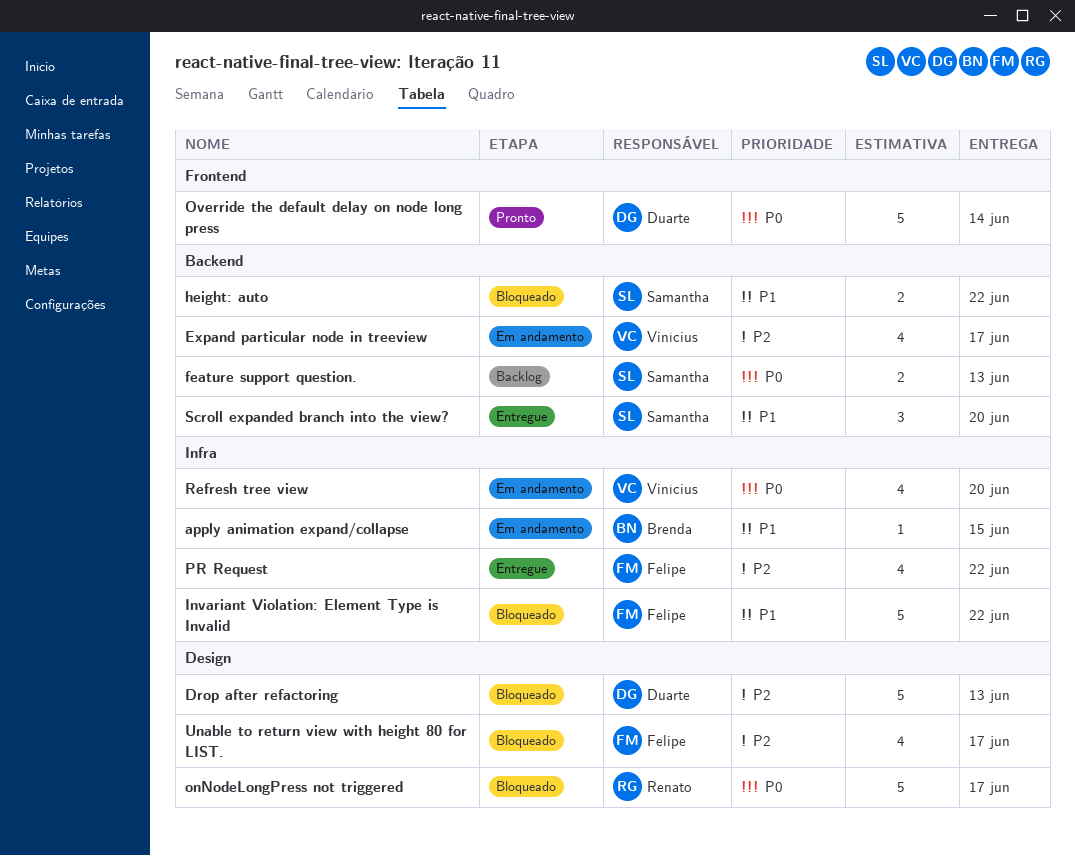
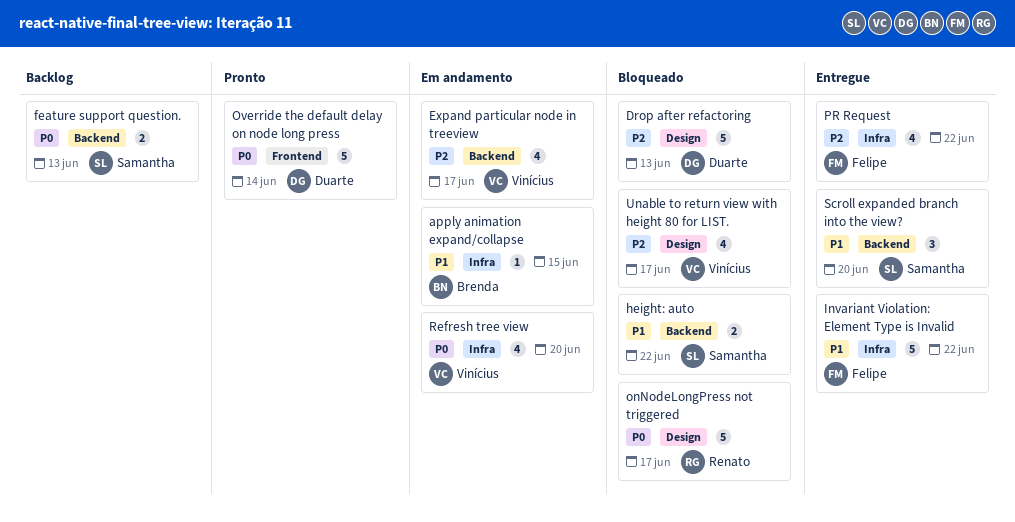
Invariant Violation: Element Type is Invalid, status: Bloqueado -> Entregue
Unable to return view with height 80 for LIST., owner: Felipe -> Vinícius

